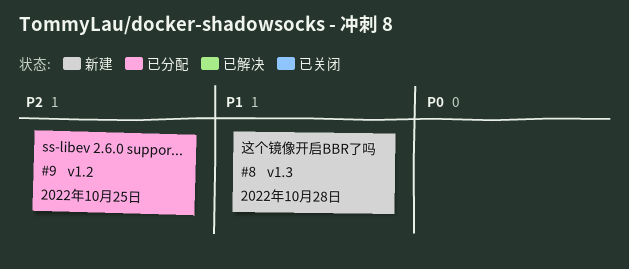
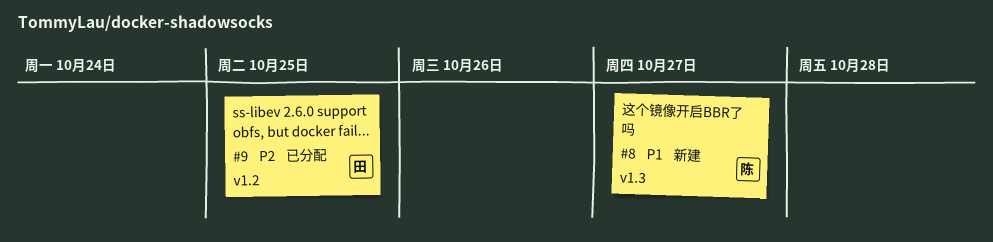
#8, due: Oct 28 -> Oct 27

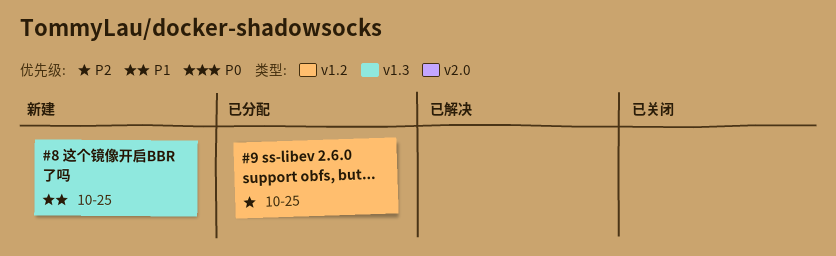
#8, due: Oct 27 -> Oct 25

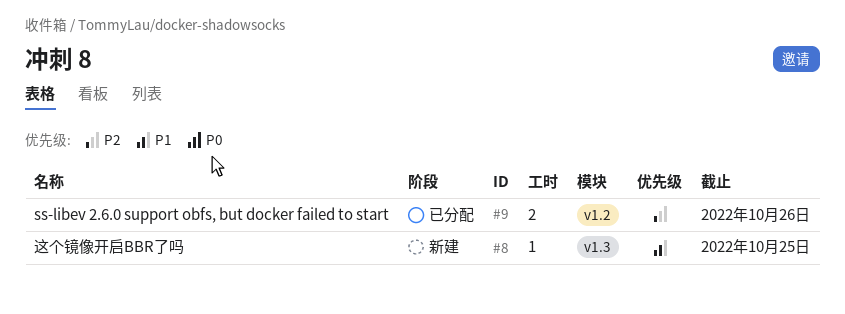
#9, due: Oct 25 -> Oct 26

